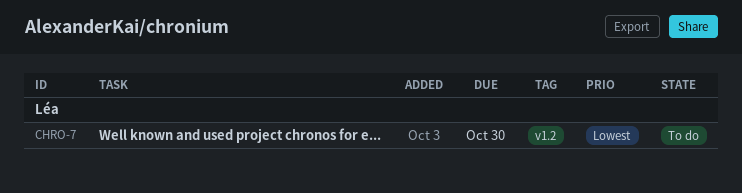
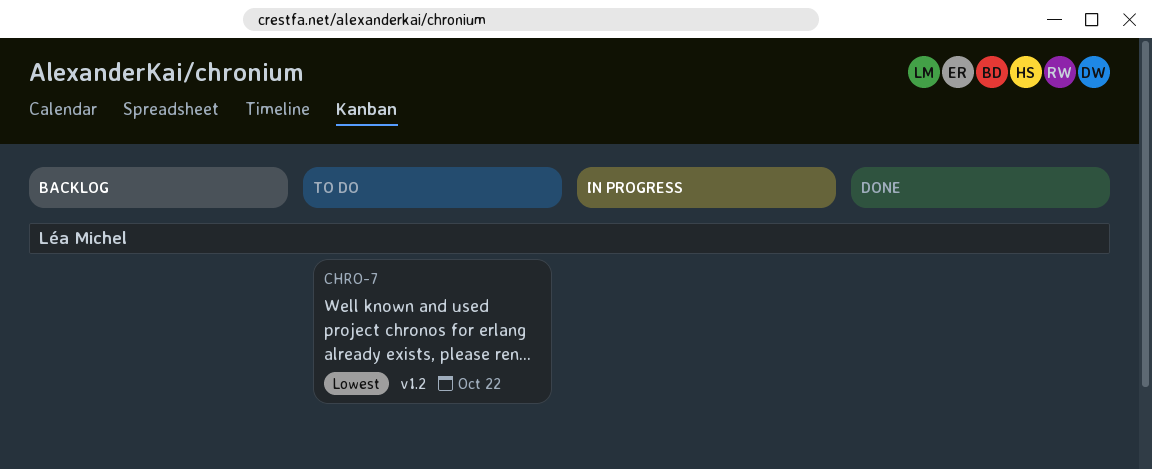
CHRO-7, due: Oct 30 -> Oct 22

